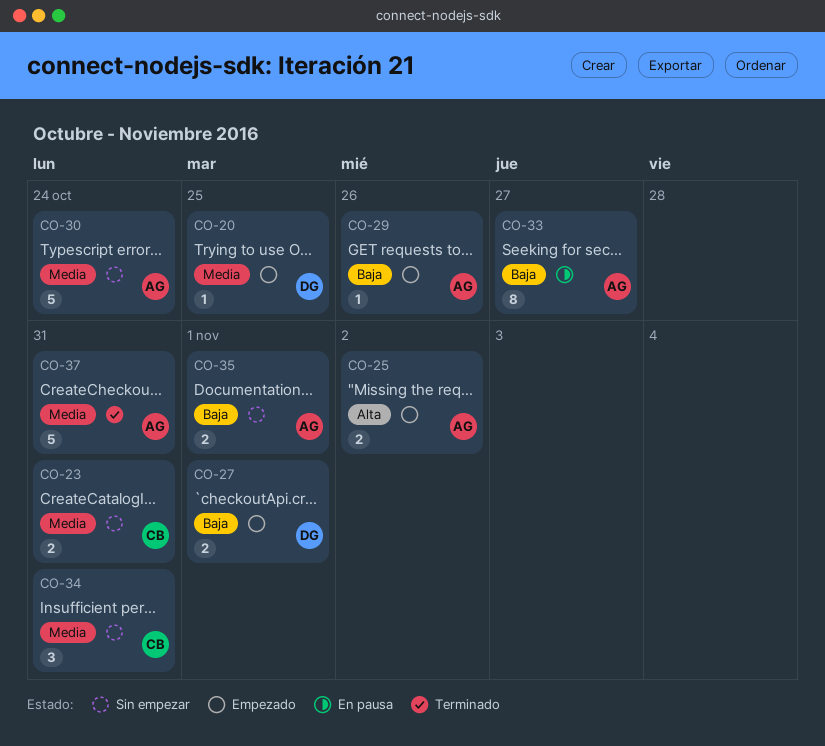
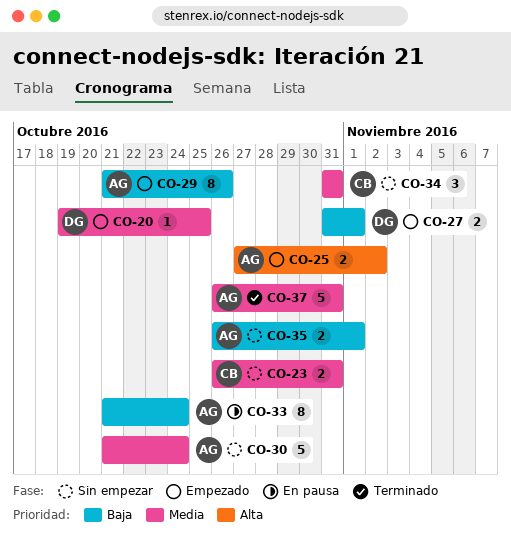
CO-29, estimate: 1 -> 8
CO-33, due: Oct 27 -> Oct 24

